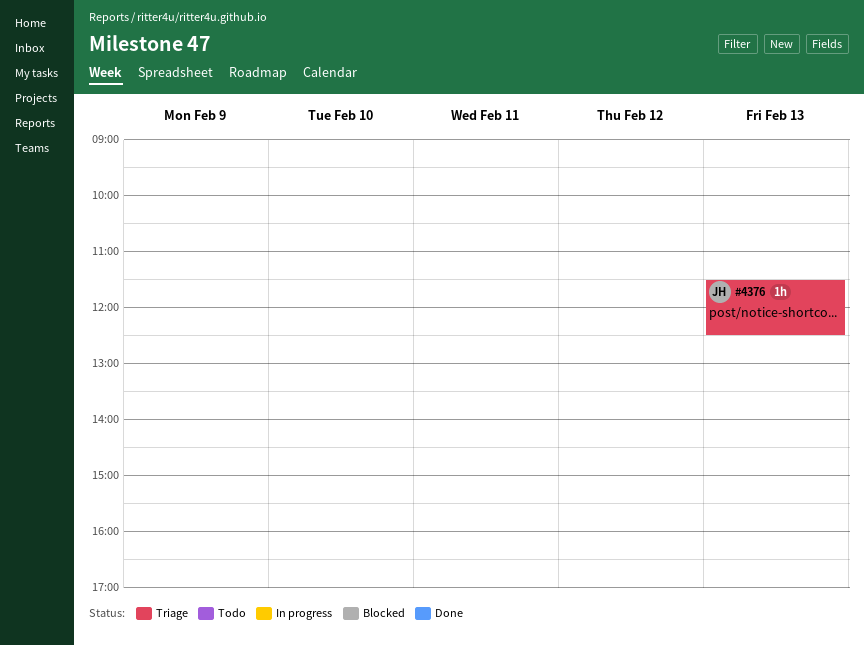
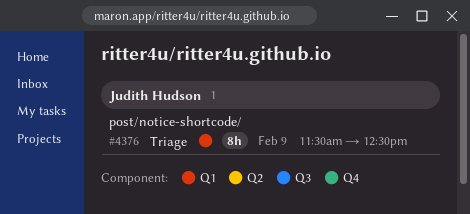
#4376, estimate: 1h -> 8h
#4376, day: Feb 13 -> Feb 9

